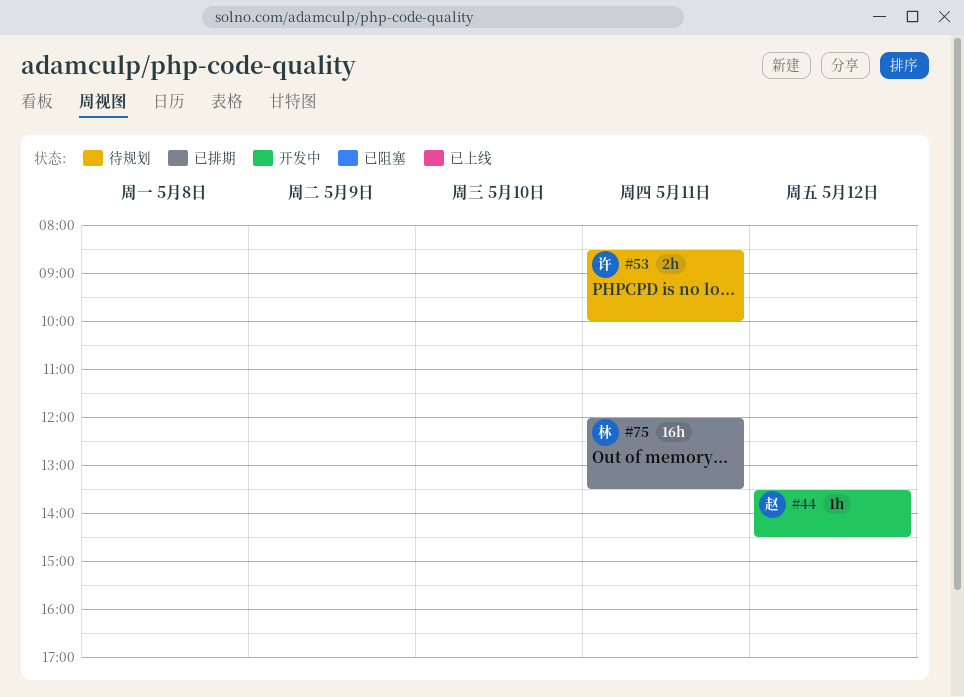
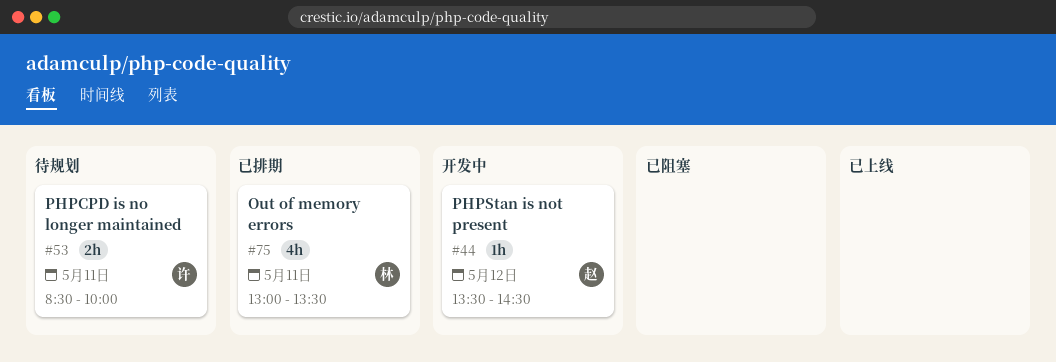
#75, estimate: 16h -> 4h
#75, begins: 12:00 -> 13:00

